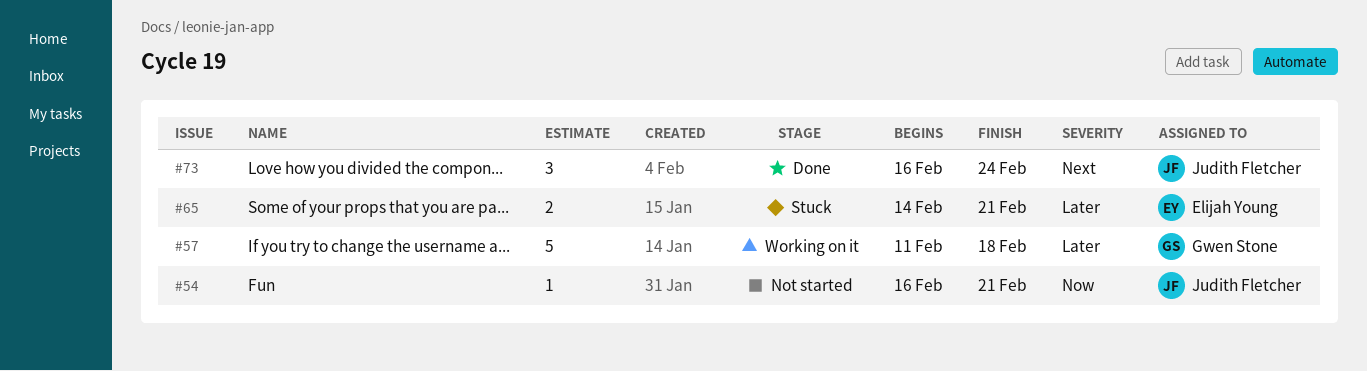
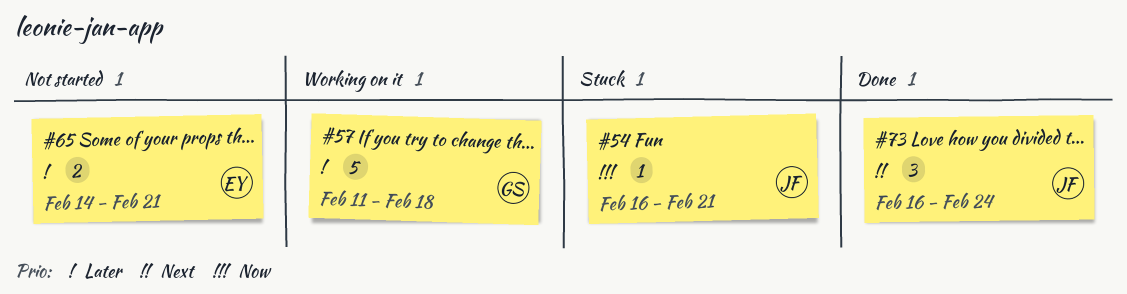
#54, status: Not started -> Stuck
#65, status: Stuck -> Not started

